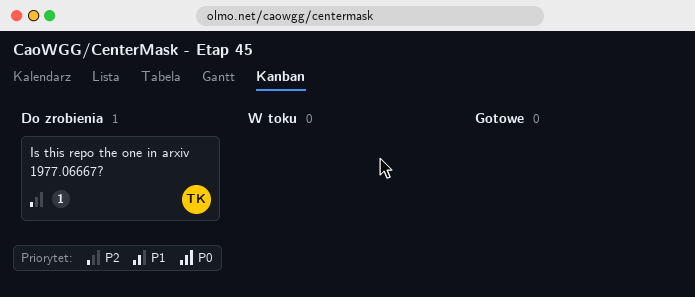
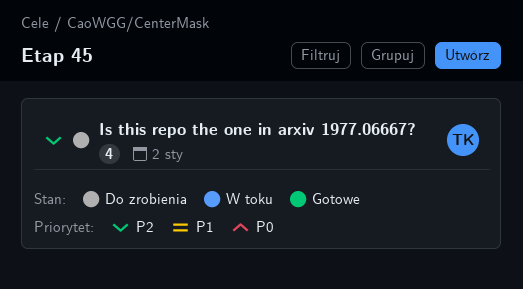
Is this repo the one in arxiv 1977.06667?, estimate: 1 -> 4

